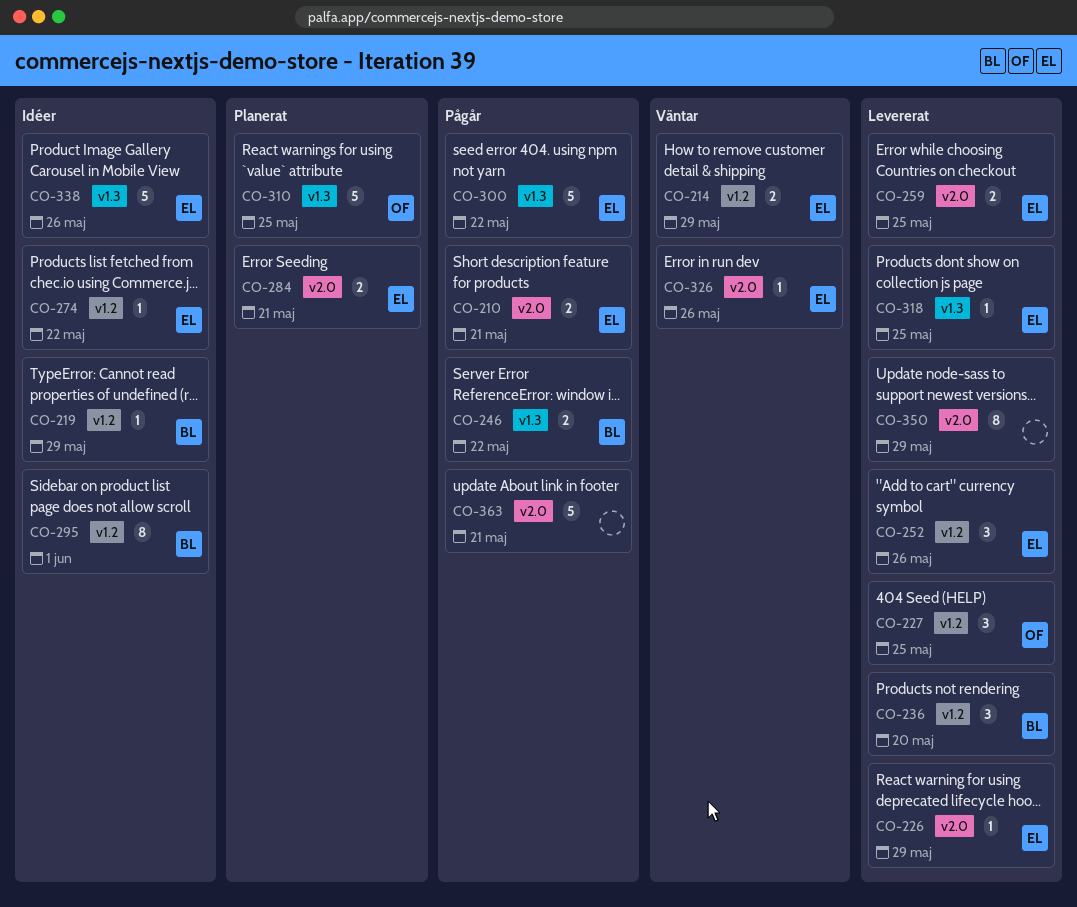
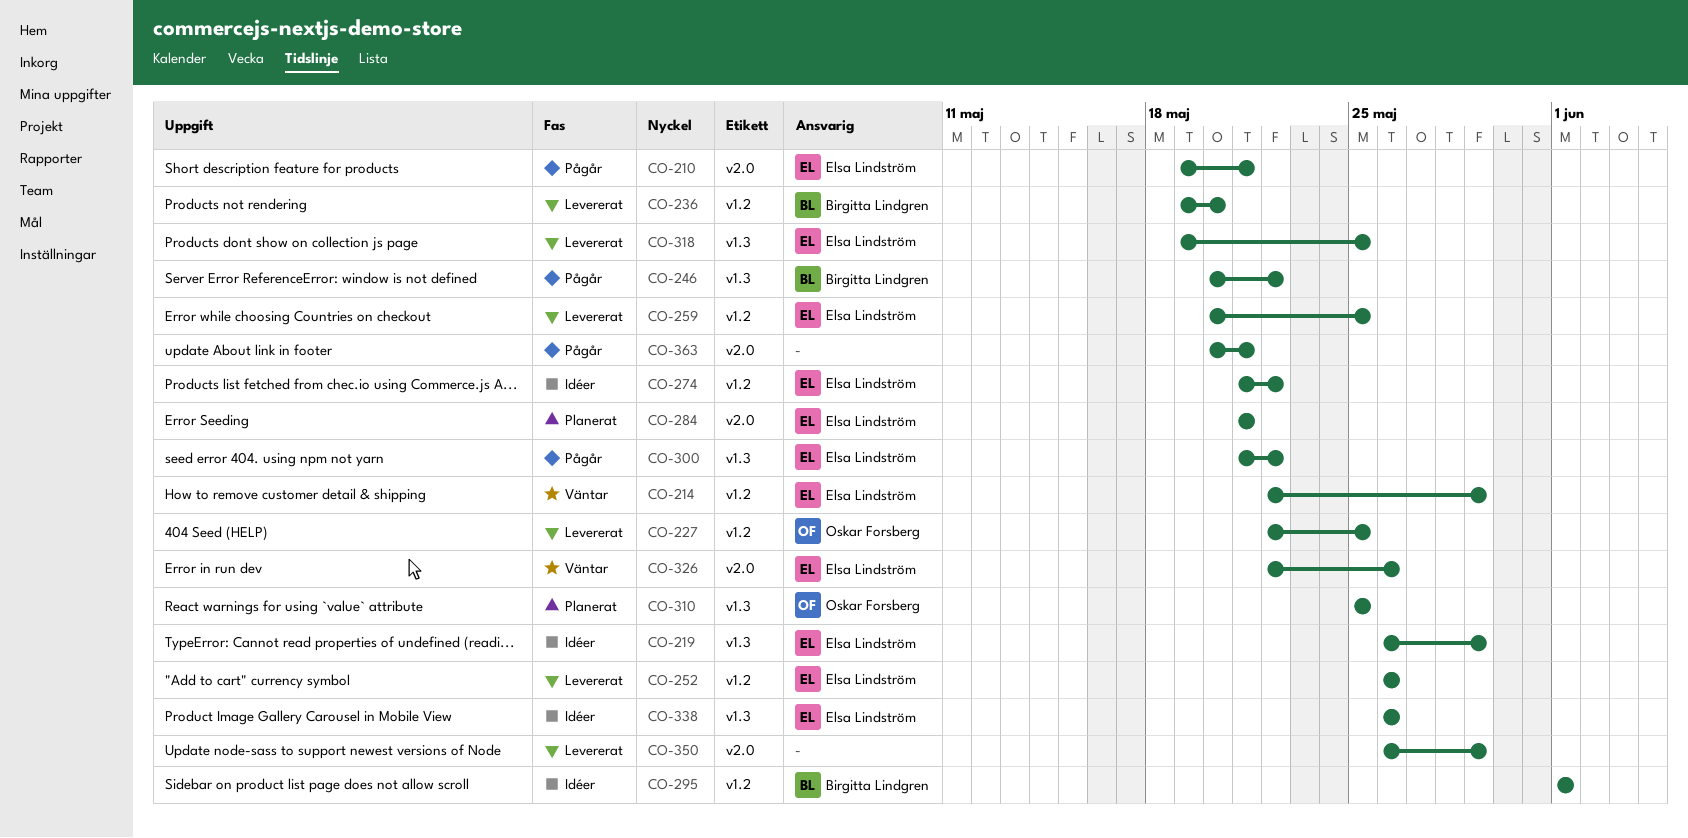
CO-219, owner: Birgitta Lindgren -> Elsa Lindström
CO-219, label: v1.2 -> v1.3
CO-226: present -> none
CO-259, label: v2.0 -> v1.2

